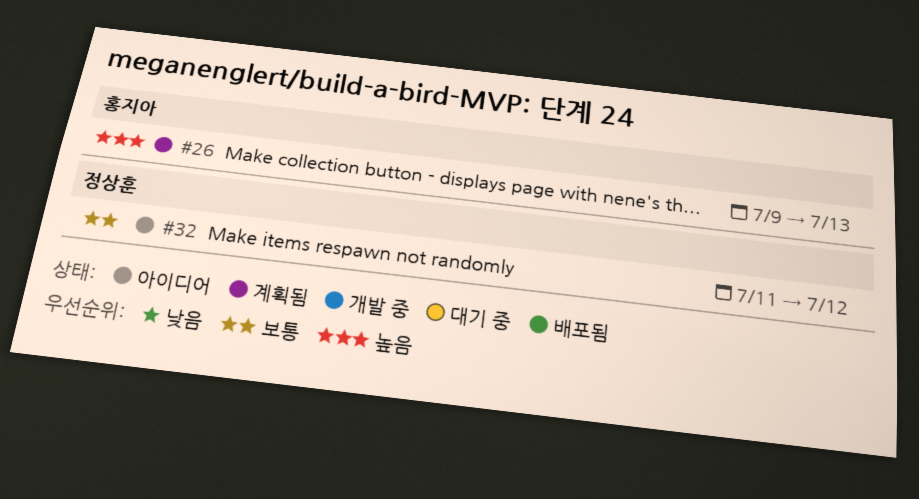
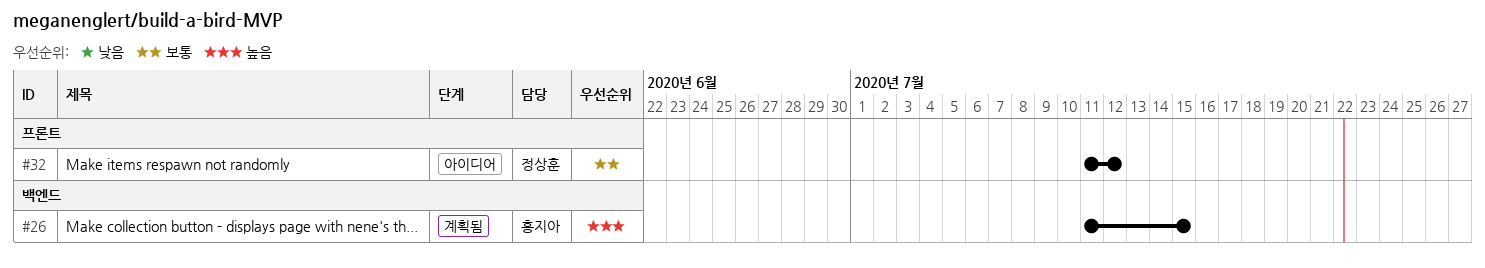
#26, start: Jul 9 -> Jul 11
#26, due: Jul 13 -> Jul 15

